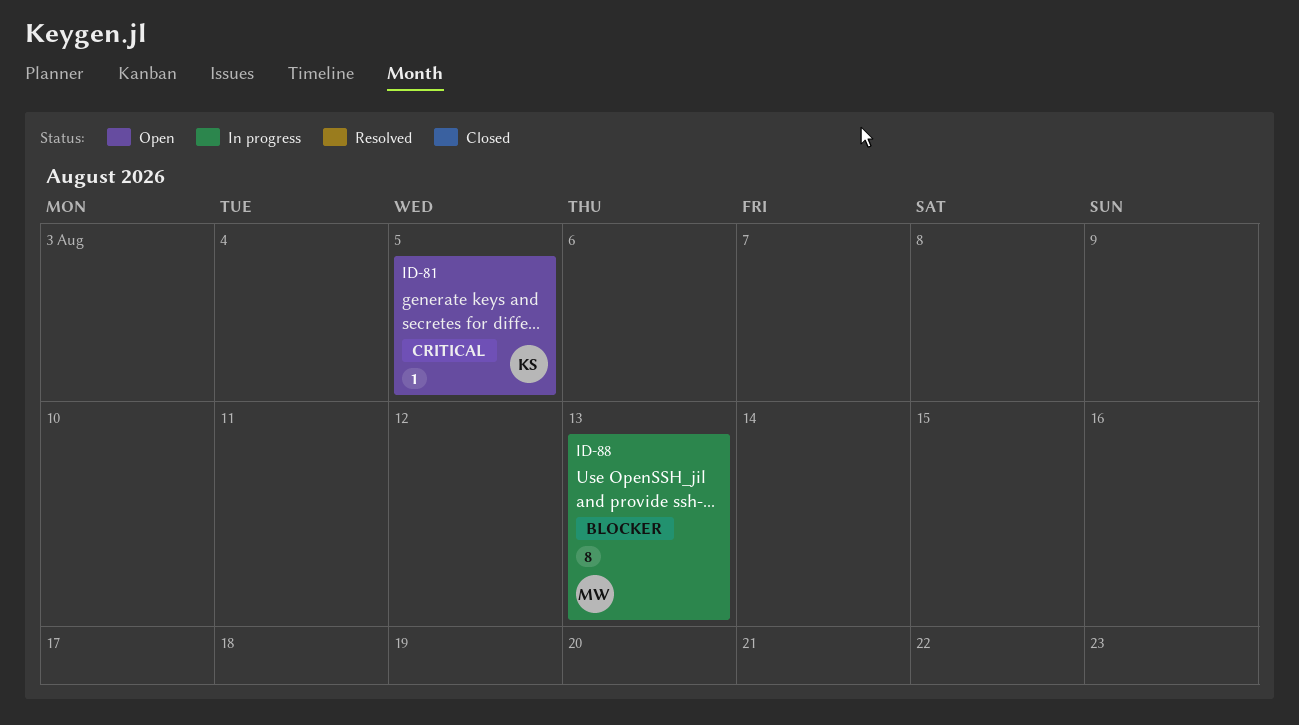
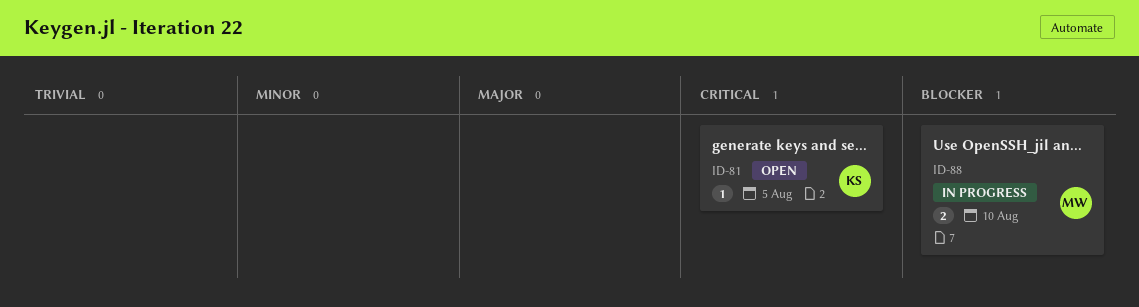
ID-88, estimate: 8 -> 2
ID-88, due: Aug 13 -> Aug 10

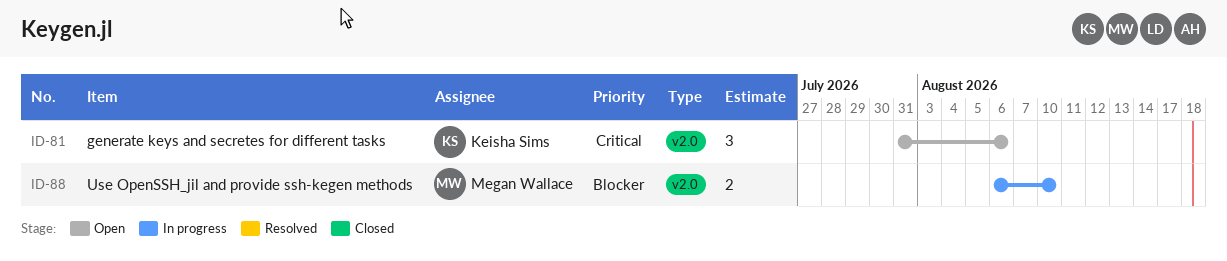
ID-81, estimate: 1 -> 3
ID-81, due: Aug 5 -> Aug 6

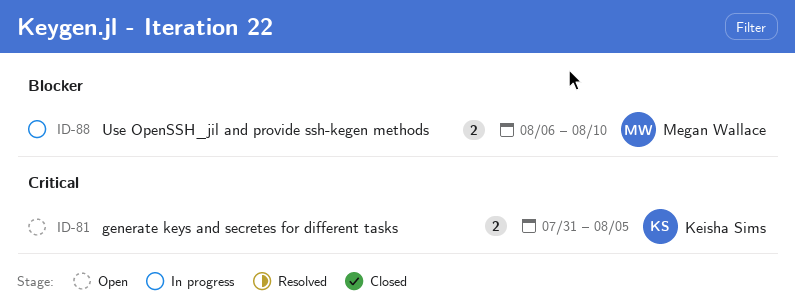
ID-81, estimate: 3 -> 2
ID-81, due: Aug 6 -> Aug 5

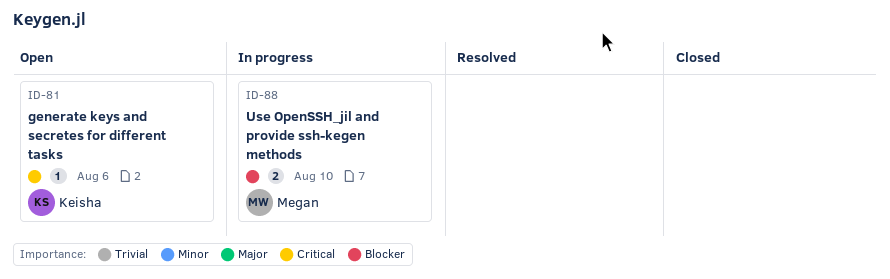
ID-81, estimate: 2 -> 1
ID-81, due: Aug 5 -> Aug 6

